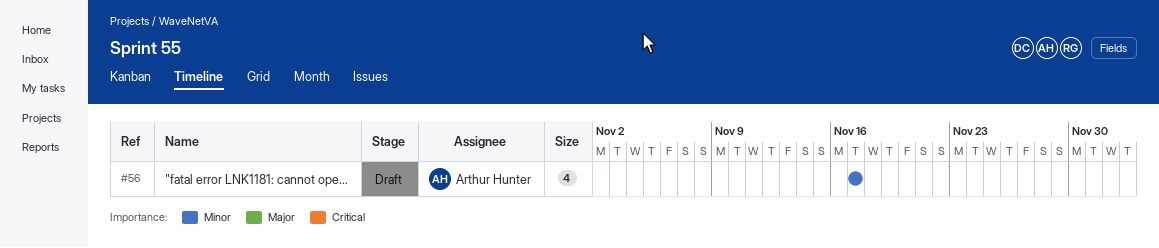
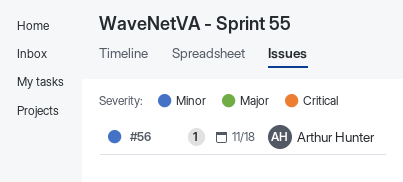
#56, estimate: 4 -> 1
#56, due: Nov 17 -> Nov 18

